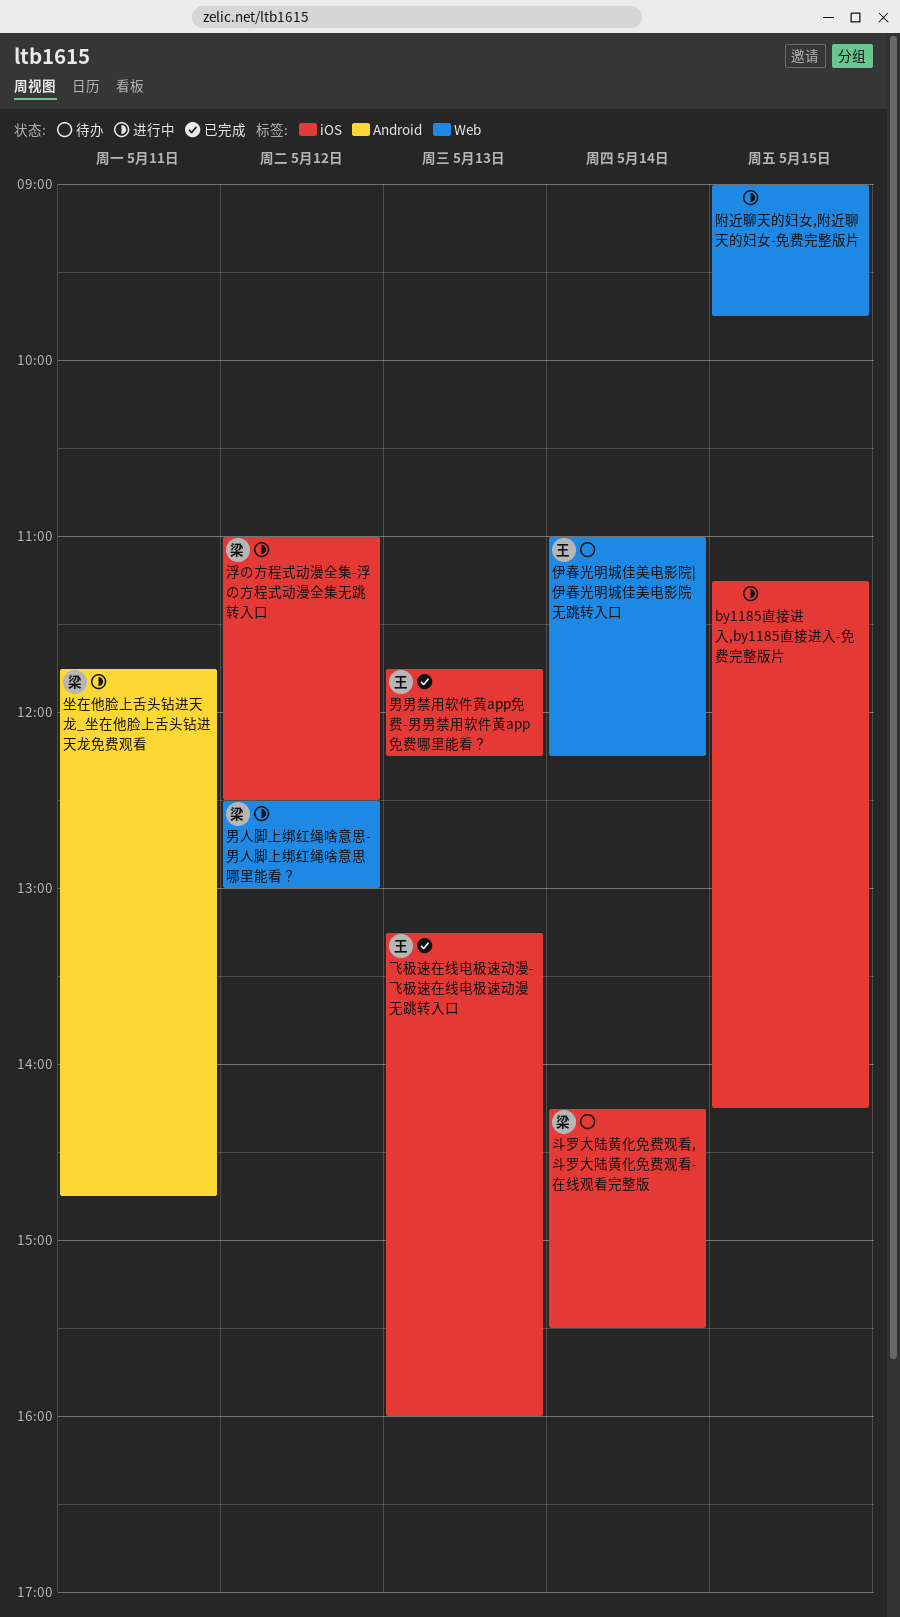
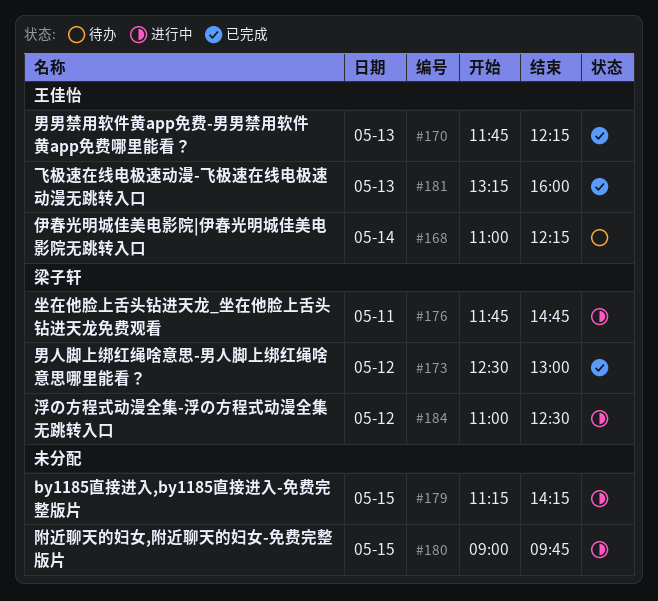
斗罗大陆黄化免费观看,斗罗大陆黄化免费观看-在线观看完整版: present -> none
男人脚上绑红绳啥意思-男人脚上绑红绳啥意思哪里能看？, status: 进行中 -> 已完成

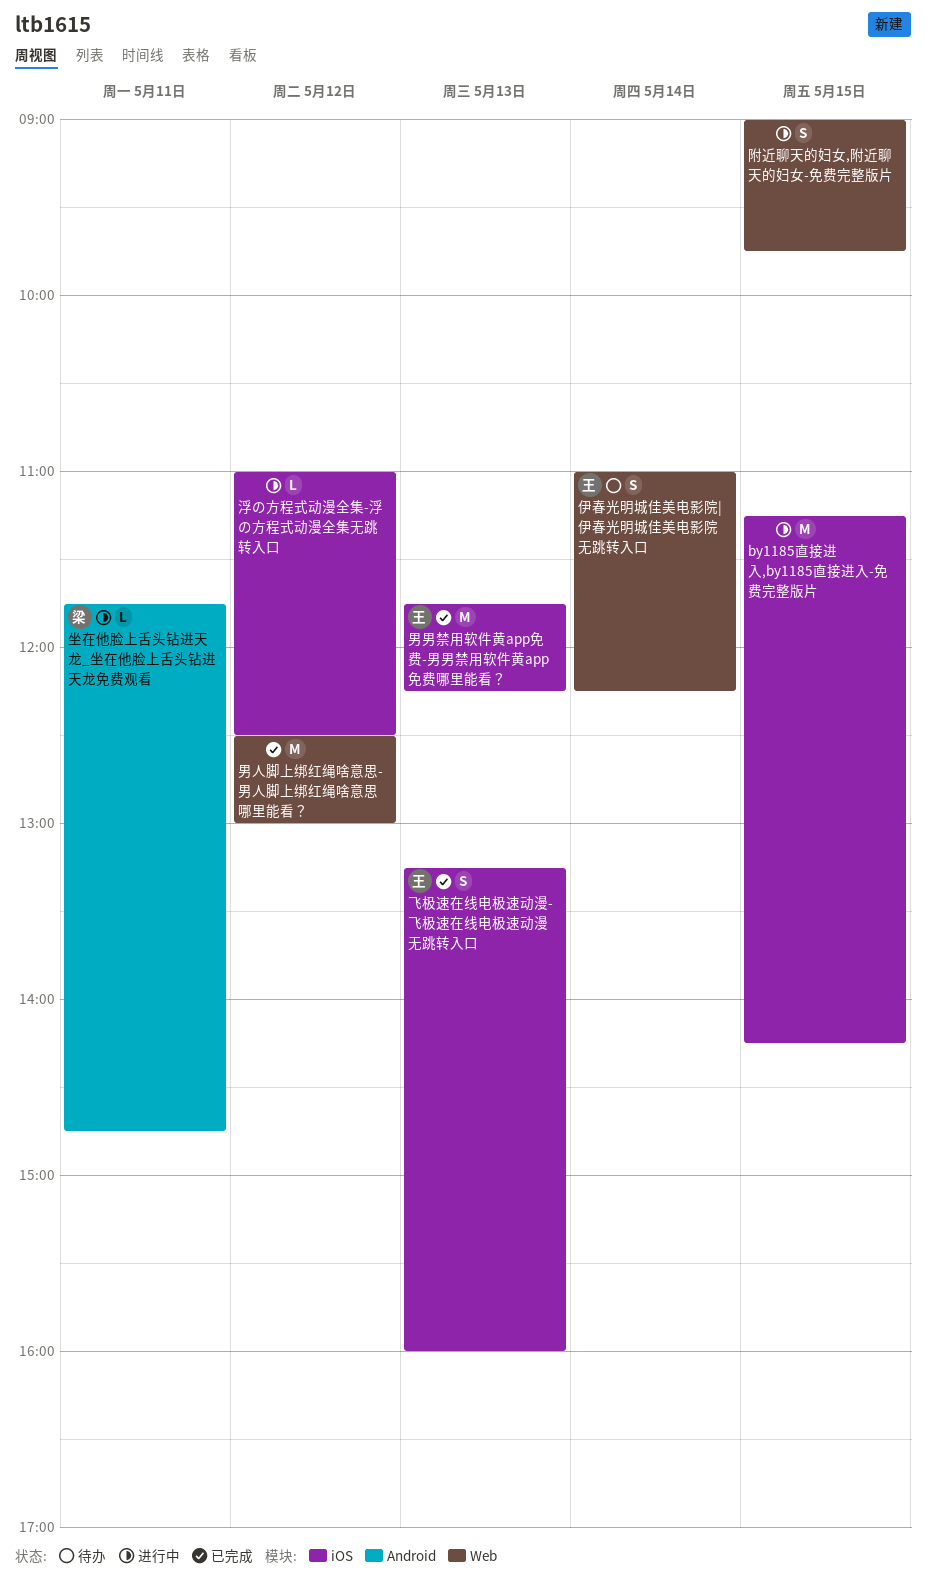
浮の方程式动漫全集-浮の方程式动漫全集无跳转入口, owner: 梁子轩 -> none
男人脚上绑红绳啥意思-男人脚上绑红绳啥意思哪里能看？, owner: 梁子轩 -> none

